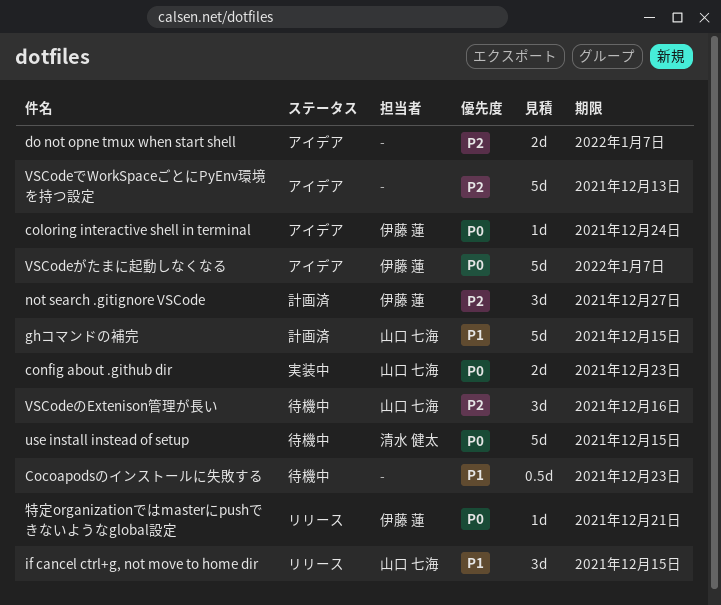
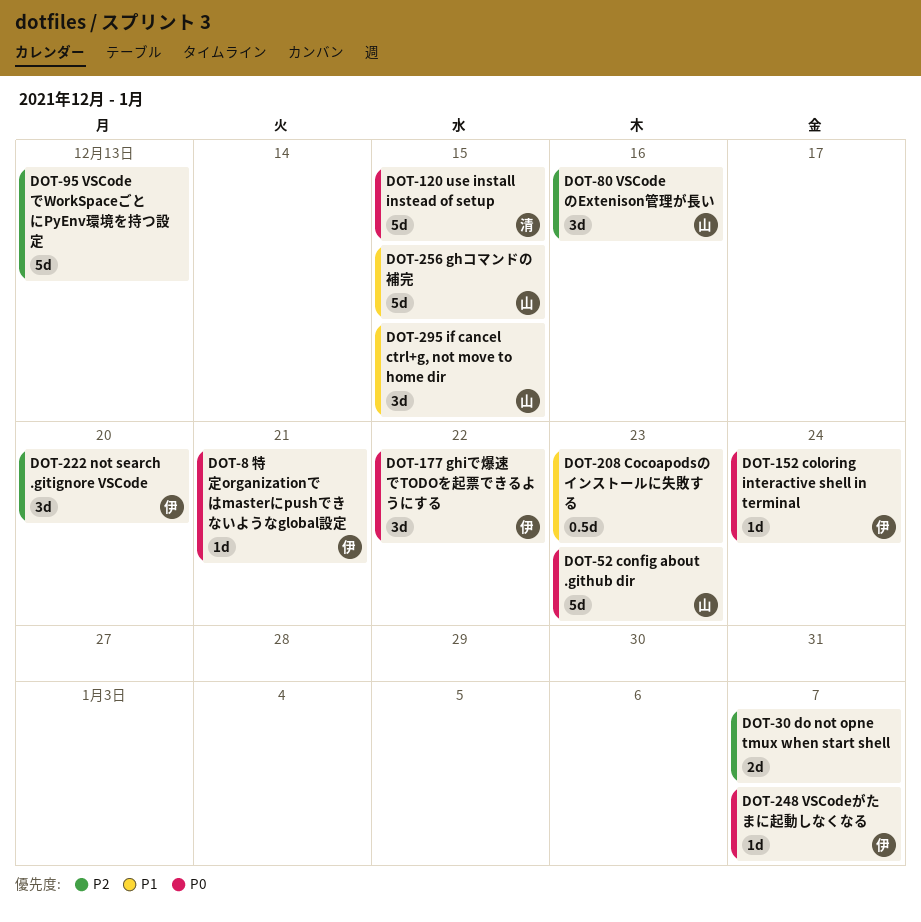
config about .github dir, estimate: 2d -> 5d
ghiで爆速でTODOを起票できるようにする: none -> present
not search .gitignore VSCode, due: Dec 27 -> Dec 20
VSCodeがたまに起動しなくなる, estimate: 5d -> 1d

